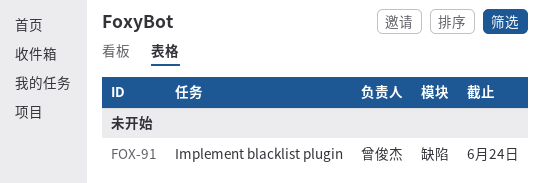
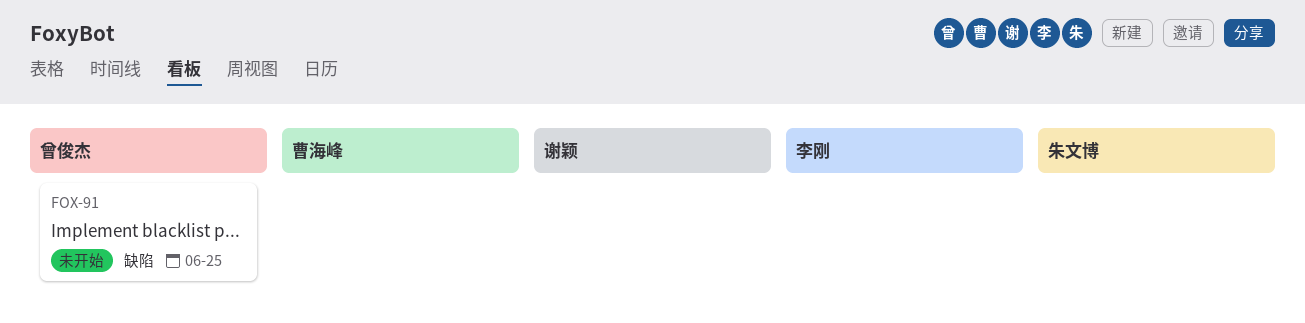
FOX-91, due: Jun 24 -> Jun 25

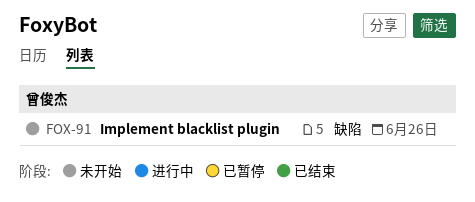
FOX-91, due: Jun 25 -> Jun 26

